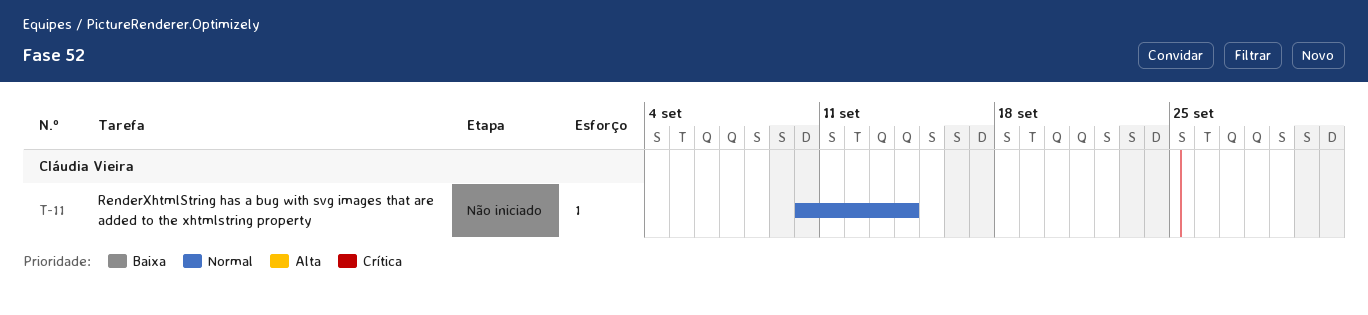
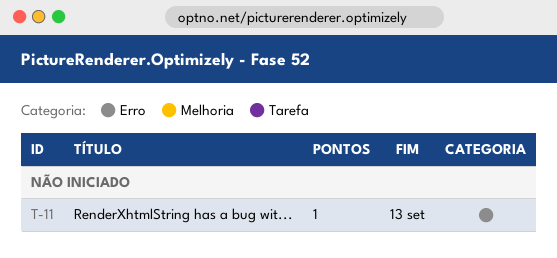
T-11, due: Sep 14 -> Sep 13

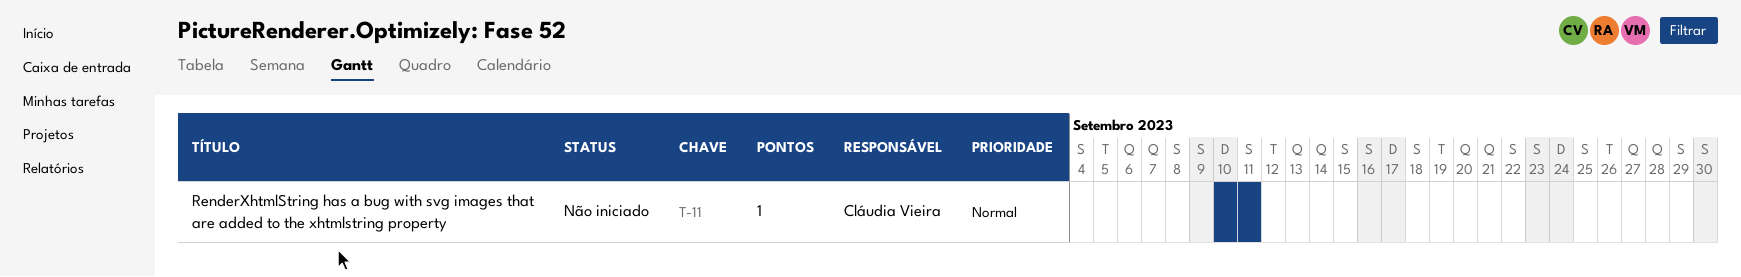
T-11, due: Sep 13 -> Sep 11

